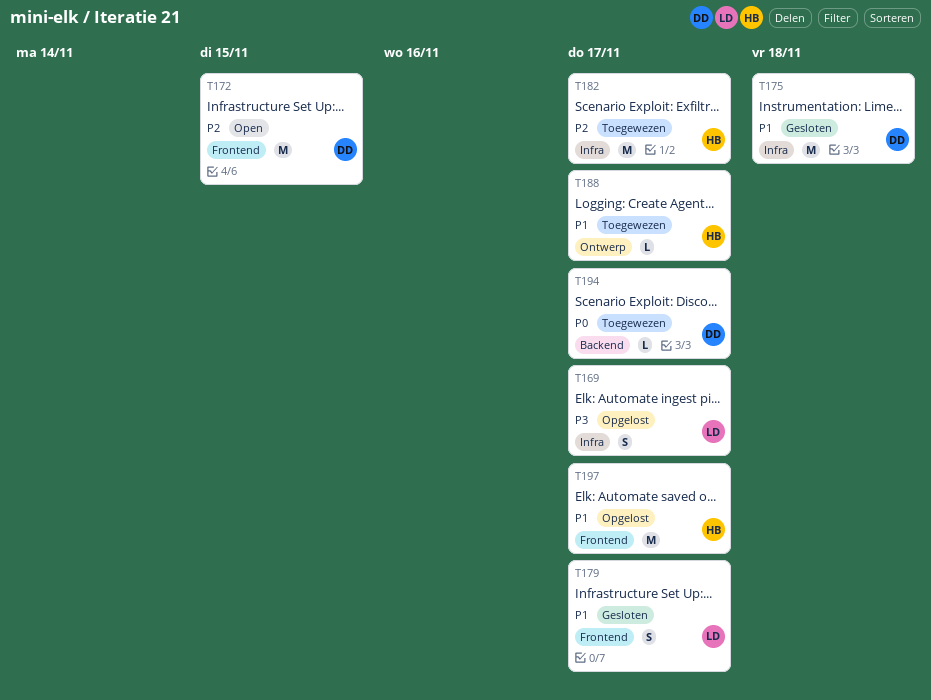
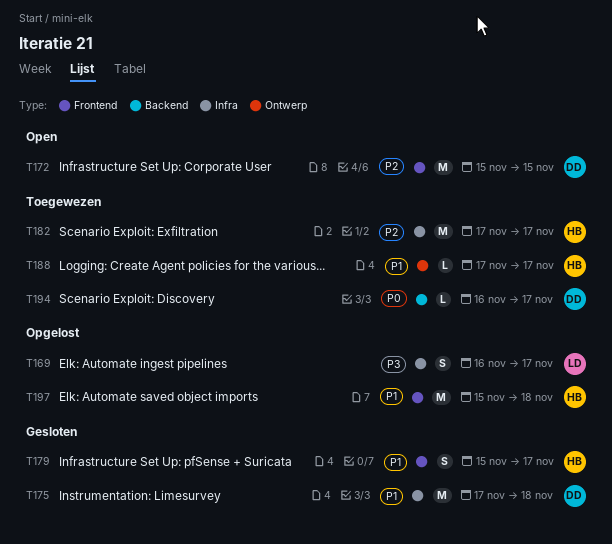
T179, owner: LD -> HB
T197, due: Nov 17 -> Nov 18

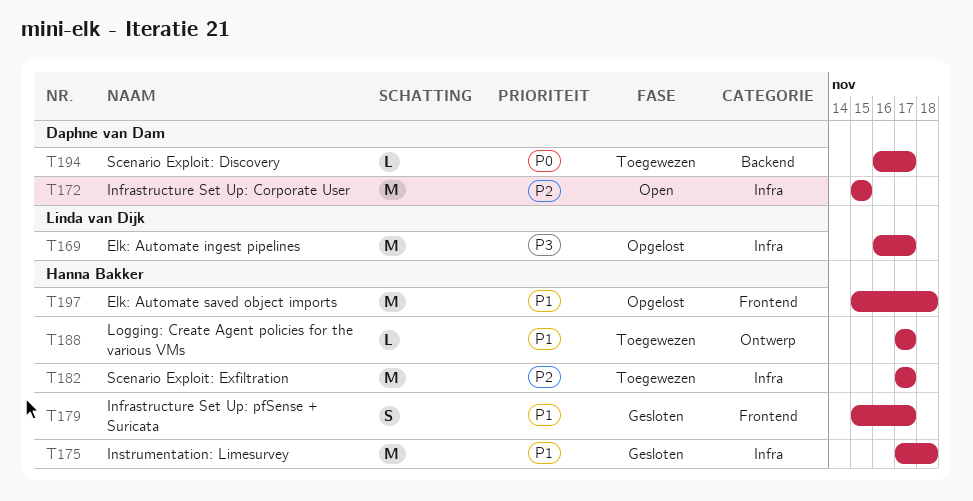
T169, estimate: S -> M
T172, label: Frontend -> Infra
T175, owner: Daphne van Dam -> Hanna Bakker

